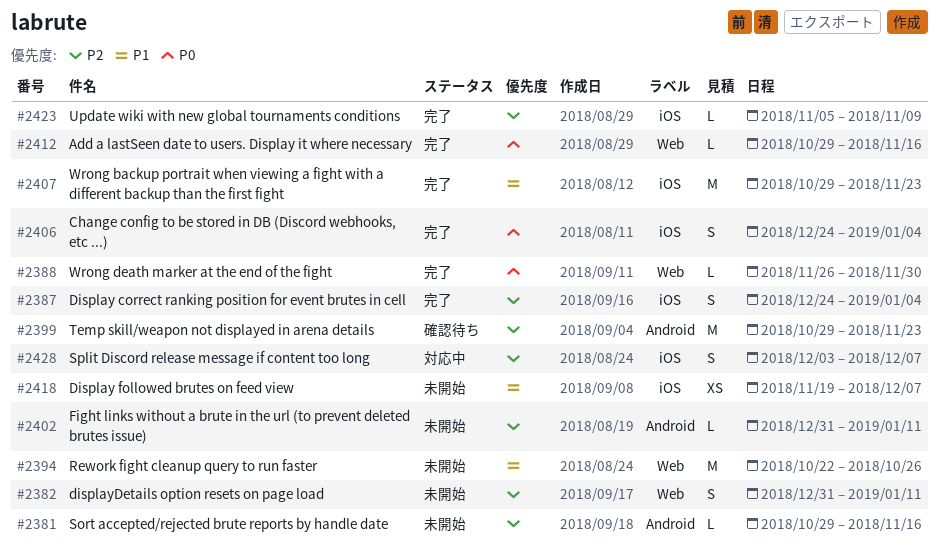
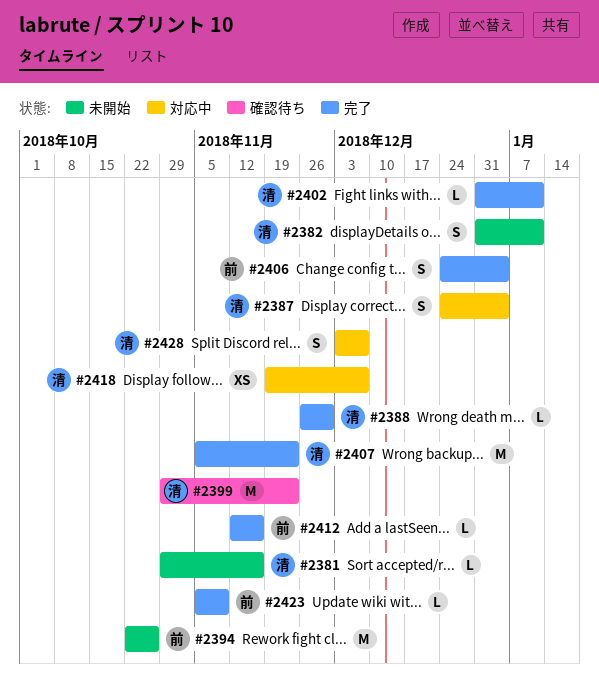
#2387, status: 完了 -> 対応中
#2402, status: 未開始 -> 完了
#2407, start: Oct 29 -> Nov 5
#2412, start: Oct 29 -> Nov 12
#2418, status: 未開始 -> 対応中

